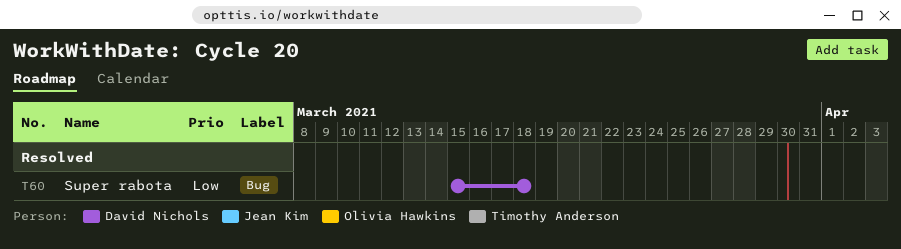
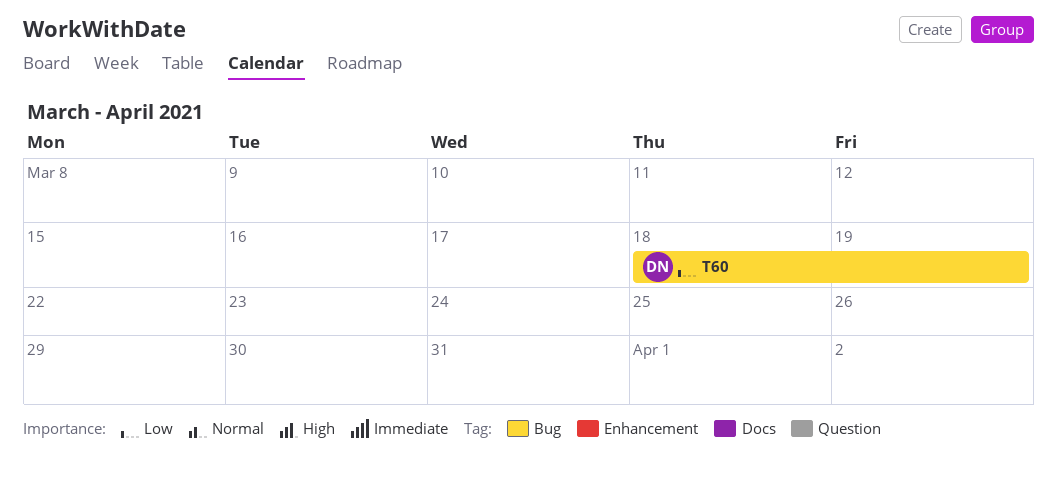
T60, start: Mar 15 -> Mar 18
T60, due: Mar 18 -> Mar 19

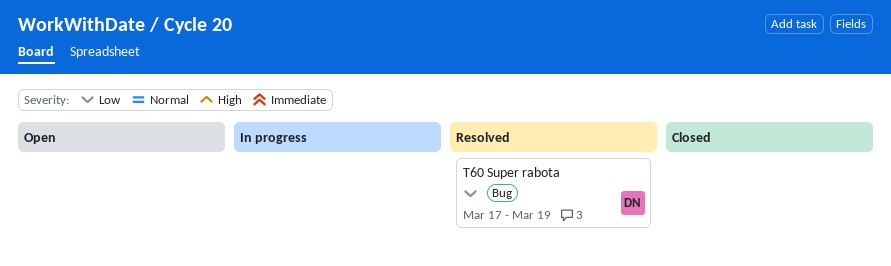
T60, start: Mar 18 -> Mar 17

